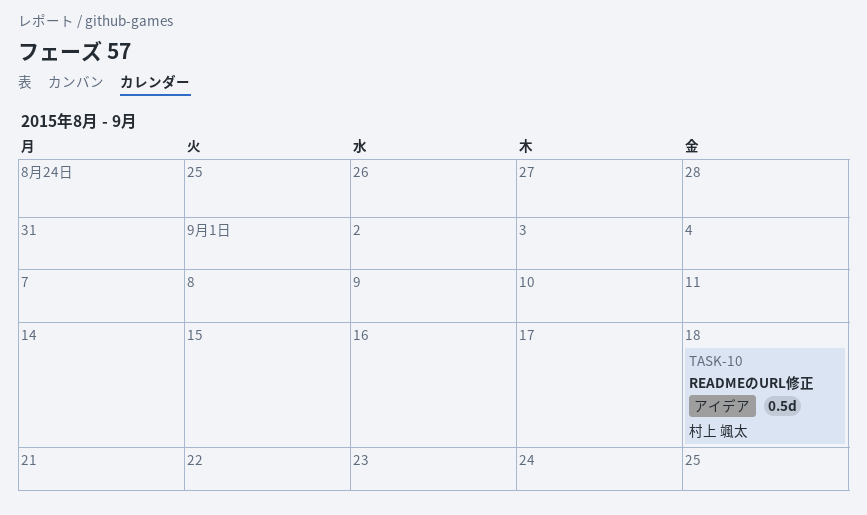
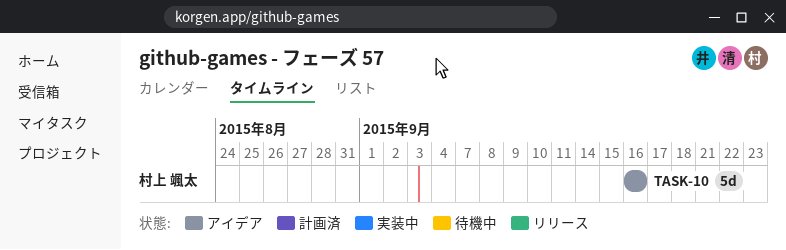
TASK-10, estimate: 0.5d -> 5d
TASK-10, due: Sep 18 -> Sep 16

